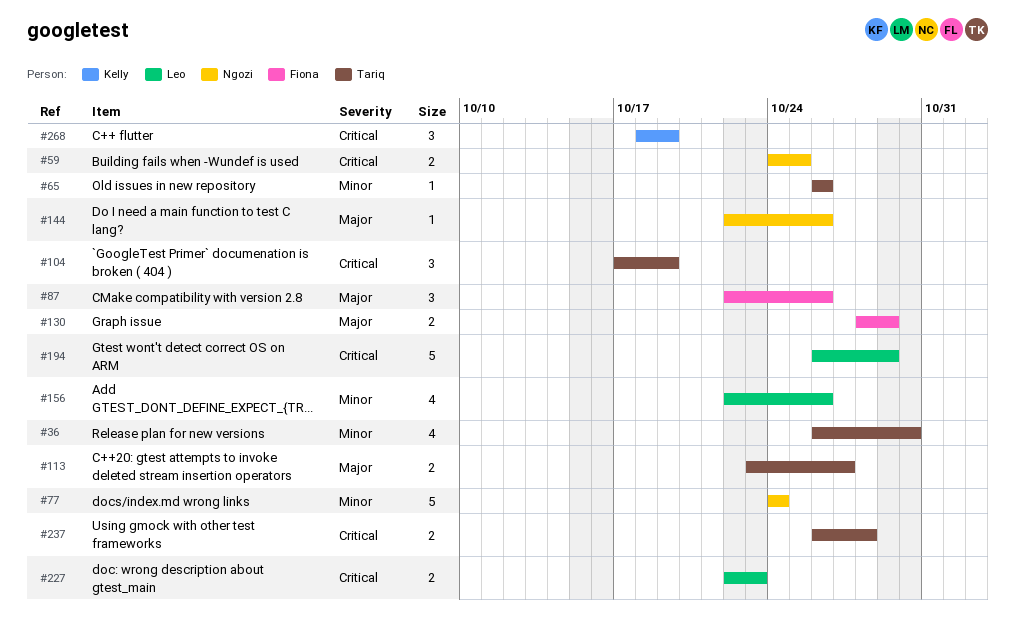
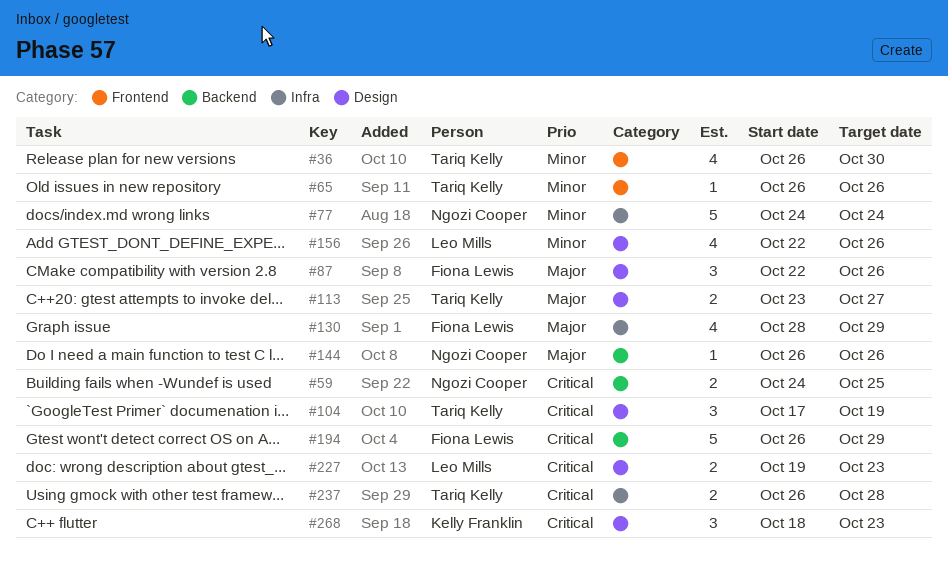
#130, estimate: 2 -> 4
#144, start: Oct 22 -> Oct 26
#194, owner: Leo Mills -> Fiona Lewis
#227, start: Oct 22 -> Oct 19
#268, due: Oct 19 -> Oct 23

